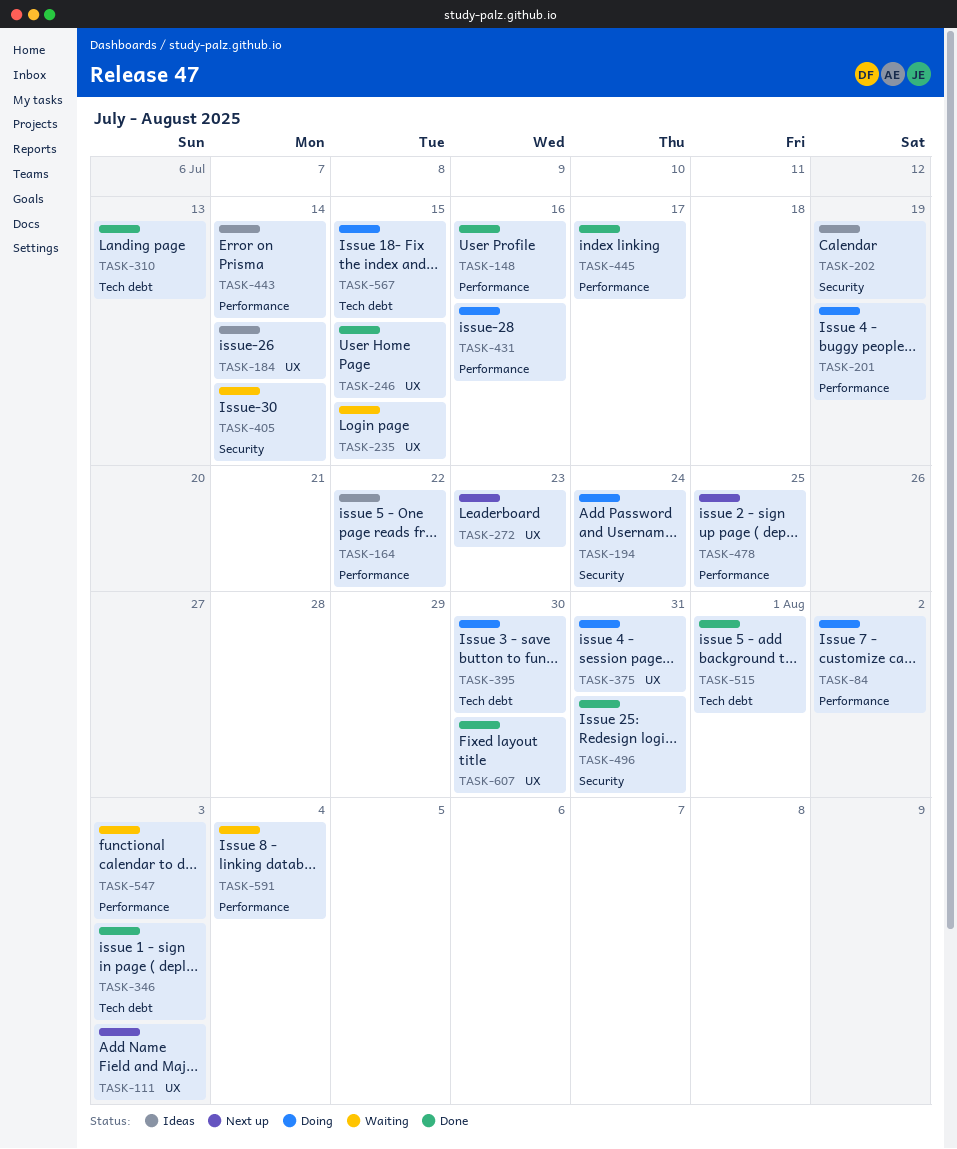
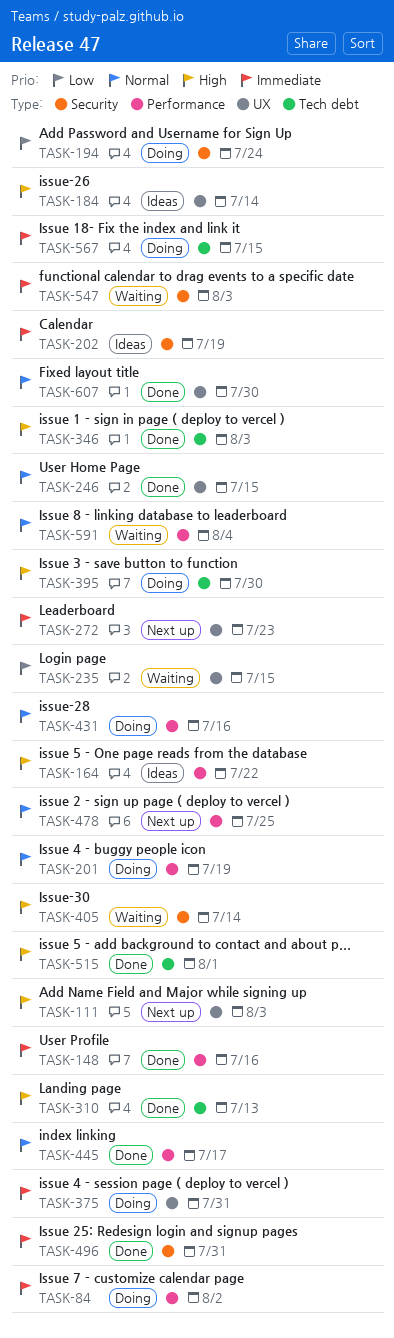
TASK-443: present -> none
TASK-547, label: Performance -> Security

